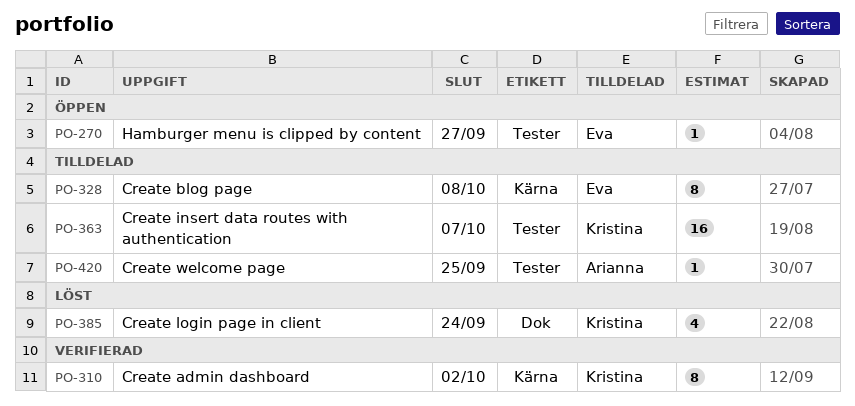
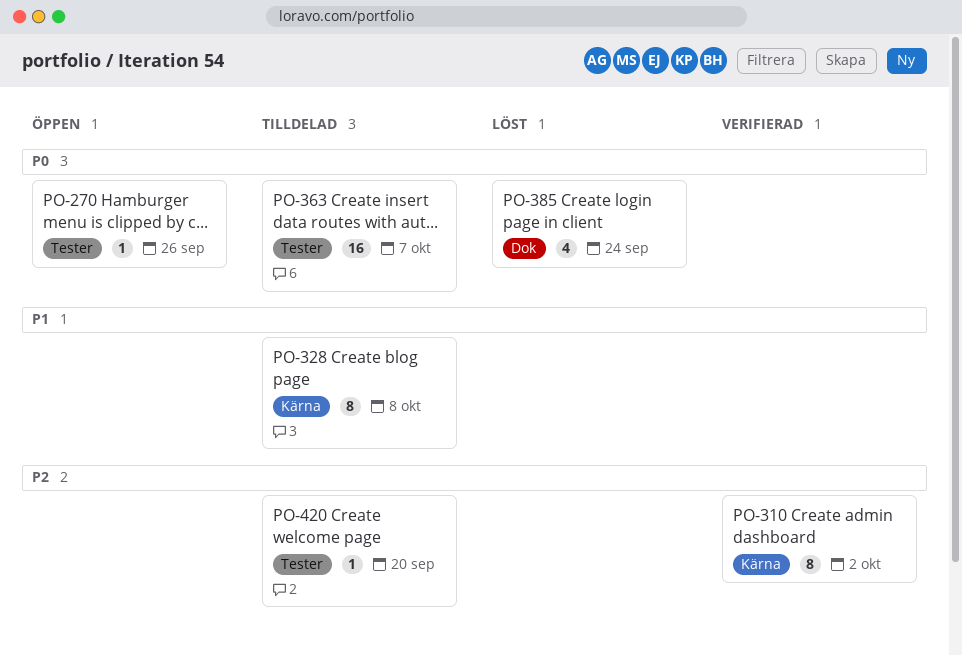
PO-270, due: Sep 27 -> Sep 26
PO-420, due: Sep 25 -> Sep 20

